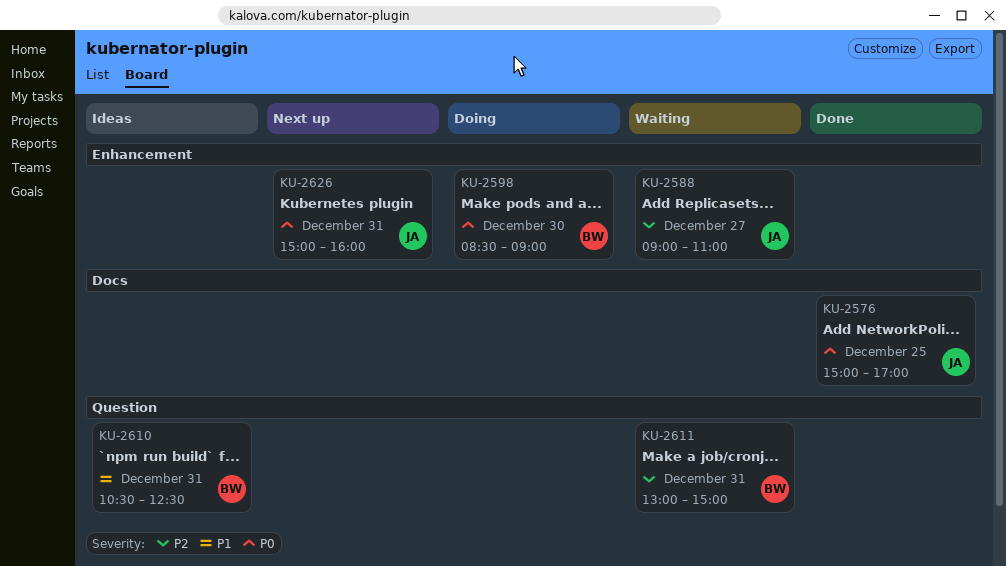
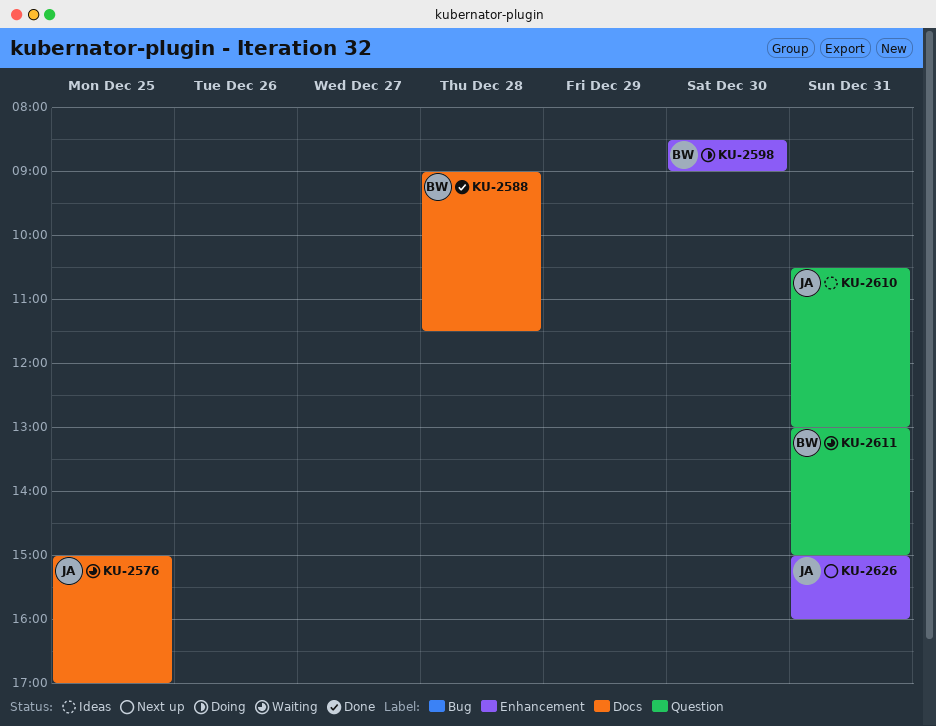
KU-2576, status: Done -> Waiting
KU-2588, status: Waiting -> Done
KU-2588, owner: JA -> BW
KU-2588, label: Enhancement -> Docs
KU-2588, day: Dec 27 -> Dec 28
KU-2588, ends: 11:00 -> 11:30
KU-2610, owner: BW -> JA
KU-2610, ends: 12:30 -> 13:00

